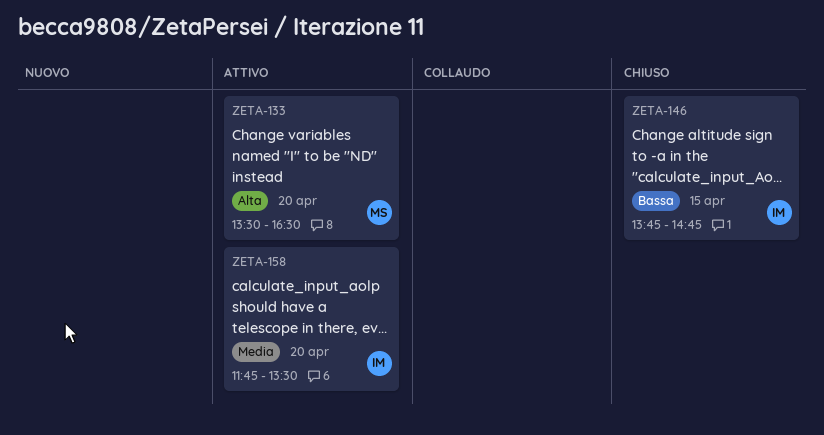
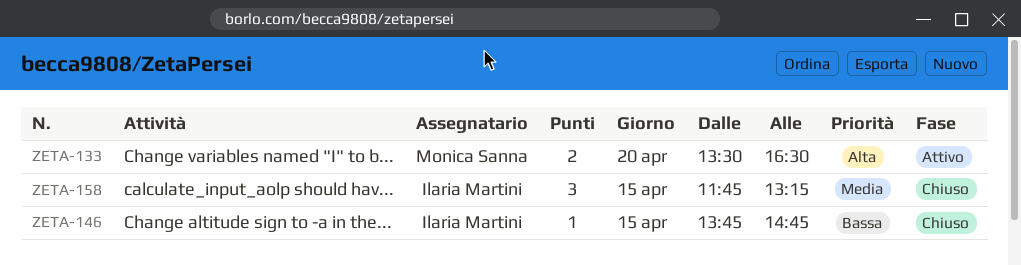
ZETA-158, status: Attivo -> Chiuso
ZETA-158, day: Apr 20 -> Apr 15
ZETA-158, ends: 13:30 -> 13:15

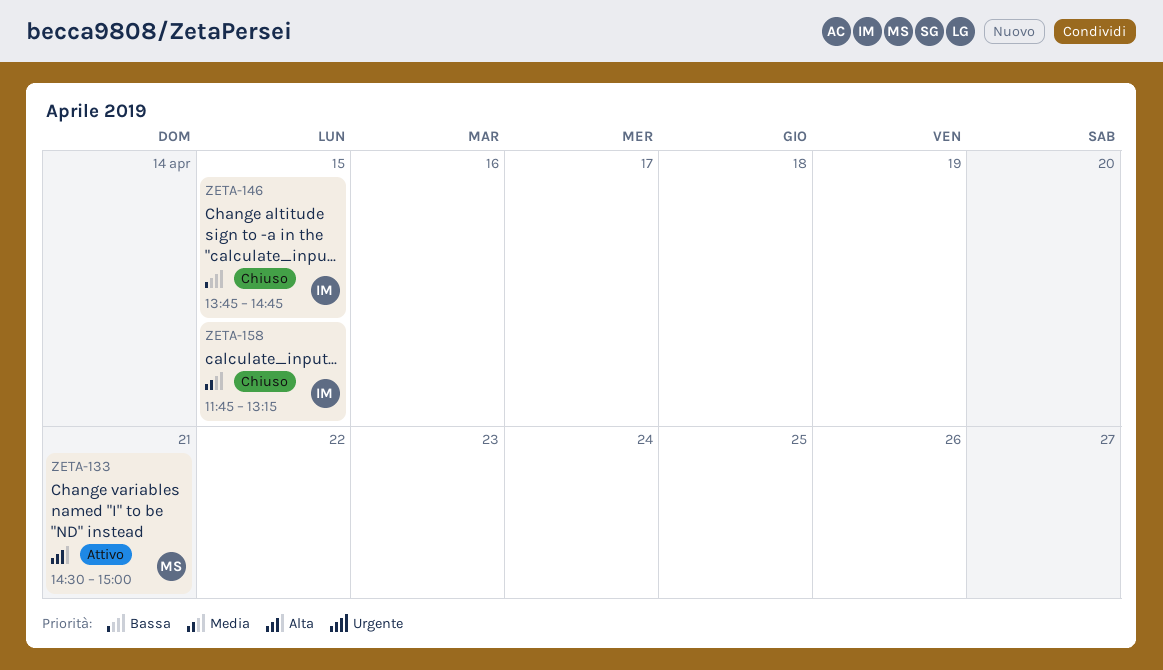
ZETA-133, day: Apr 20 -> Apr 21
ZETA-133, begins: 13:30 -> 14:30
ZETA-133, ends: 16:30 -> 15:00

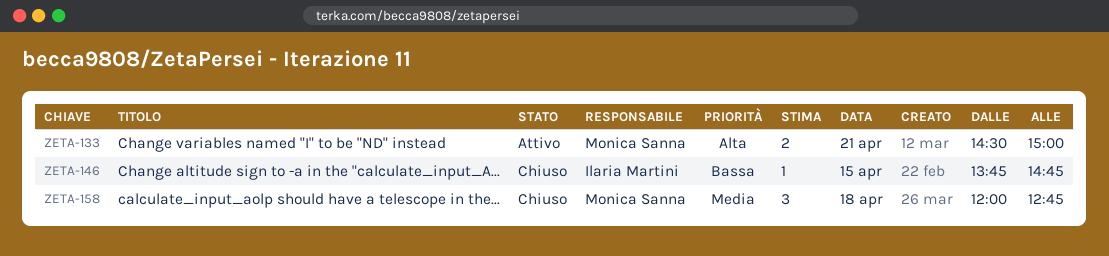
ZETA-158, owner: Ilaria Martini -> Monica Sanna
ZETA-158, day: Apr 15 -> Apr 18
ZETA-158, begins: 11:45 -> 12:00
ZETA-158, ends: 13:15 -> 12:45

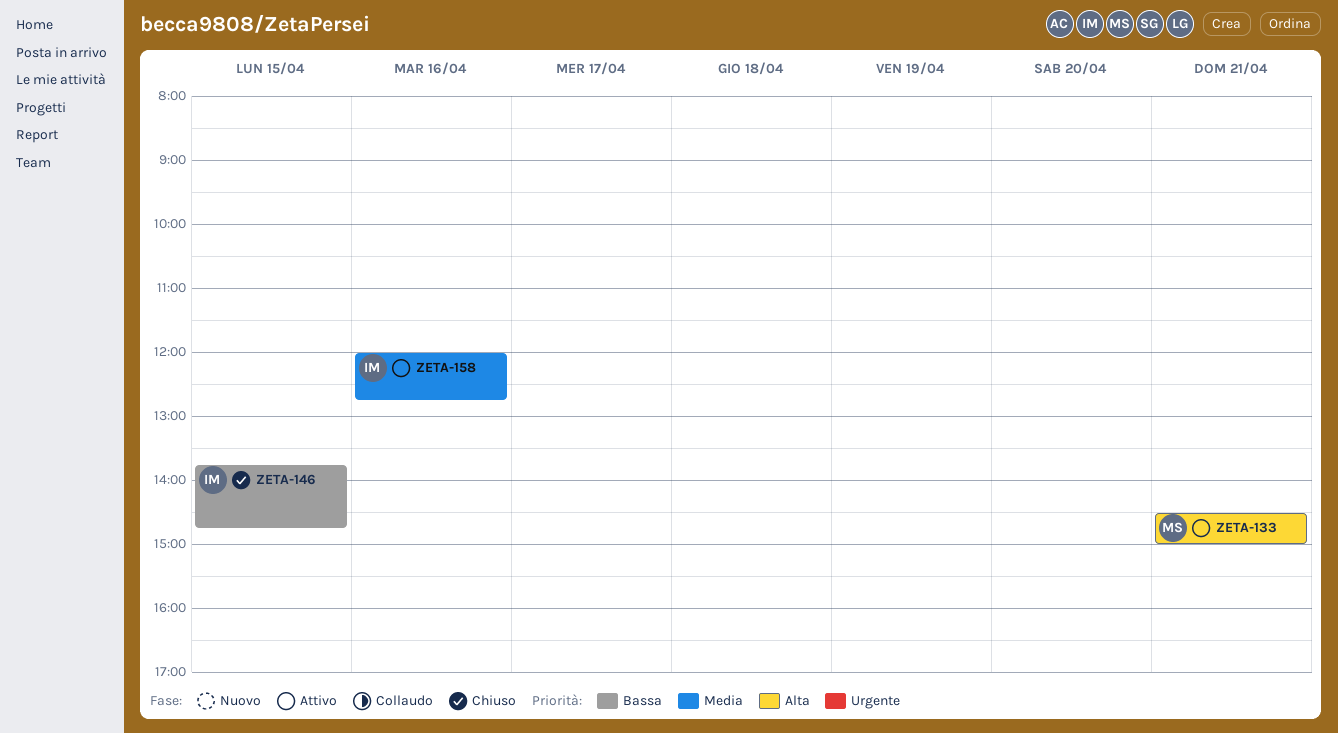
ZETA-158, status: Chiuso -> Attivo
ZETA-158, owner: Monica Sanna -> Ilaria Martini
ZETA-158, day: Apr 18 -> Apr 16

